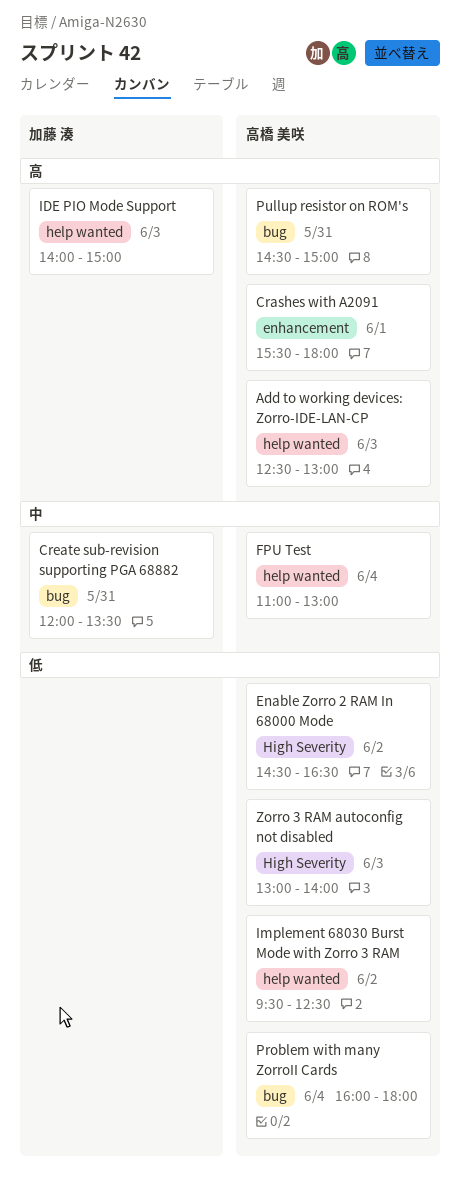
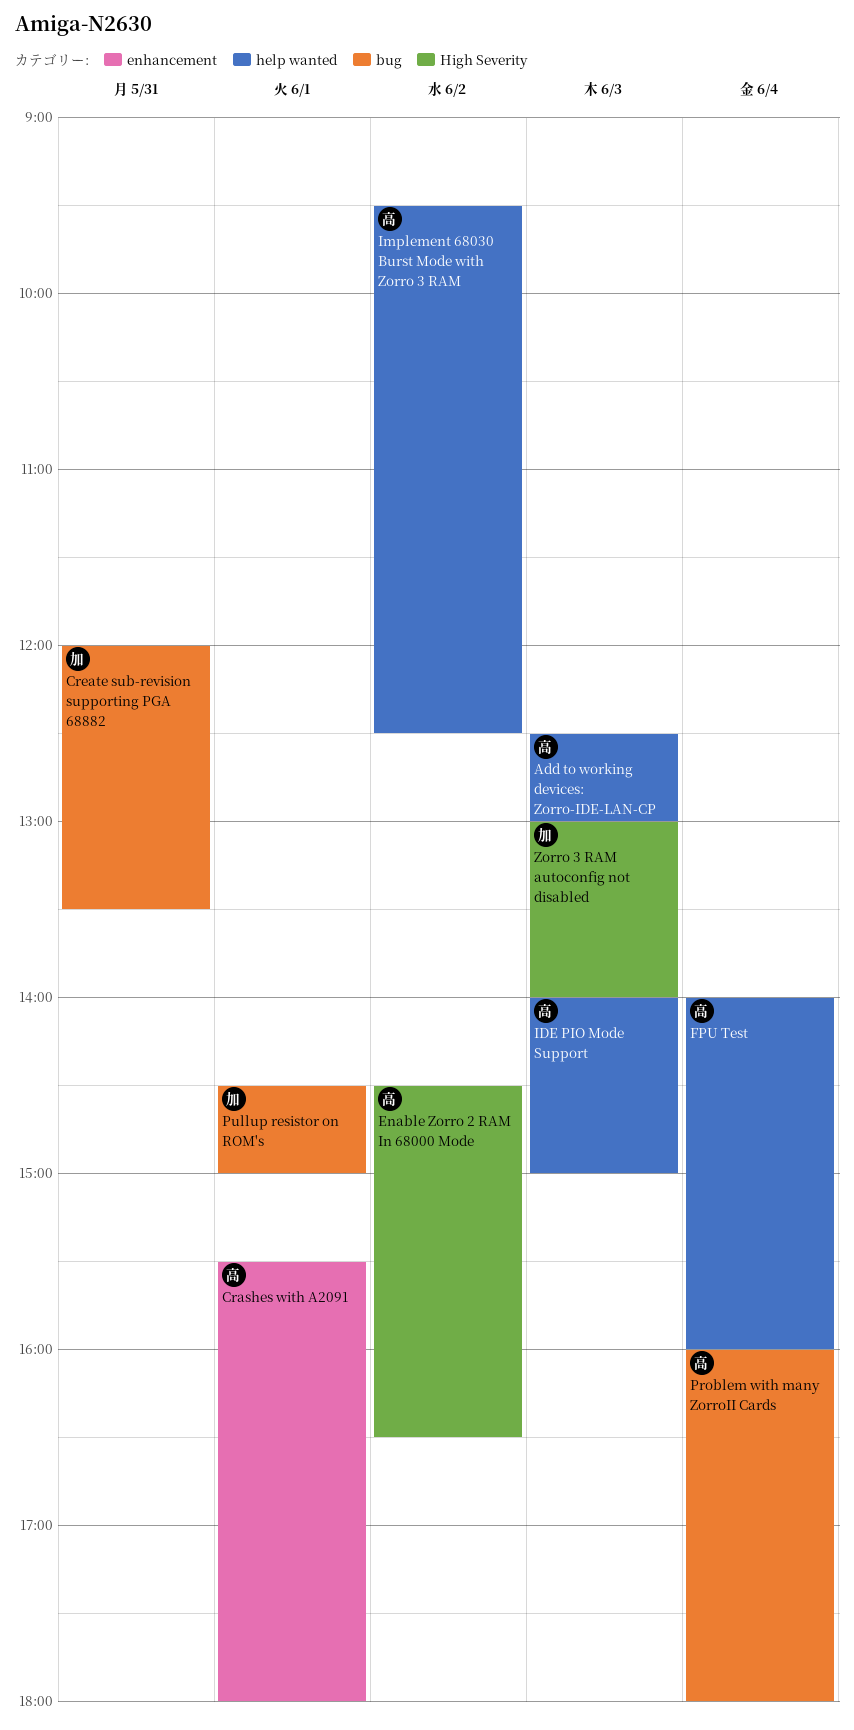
FPU Test, begins: 11:00 -> 14:00
FPU Test, ends: 13:00 -> 16:00
IDE PIO Mode Support, owner: 加藤 湊 -> 高橋 美咲
Pullup resistor on ROM's, owner: 高橋 美咲 -> 加藤 湊
Pullup resistor on ROM's, day: May 31 -> Jun 1
Zorro 3 RAM autoconfig not disabled, owner: 高橋 美咲 -> 加藤 湊

